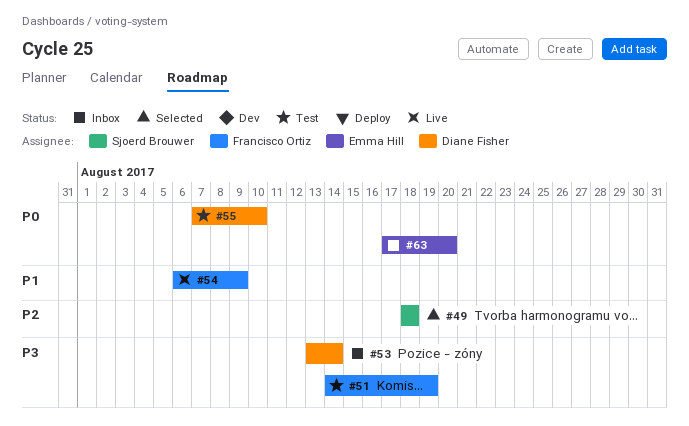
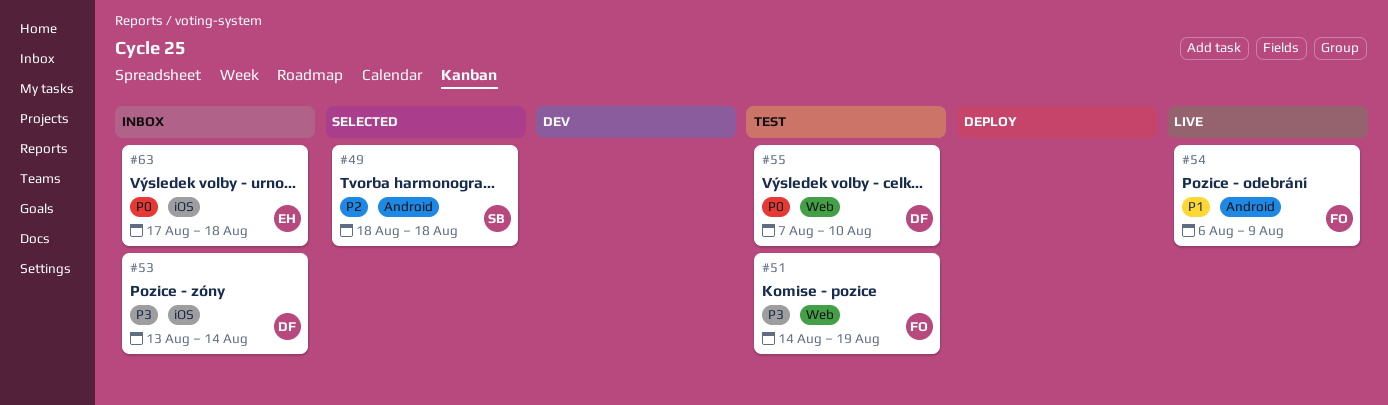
#63, due: Aug 20 -> Aug 18

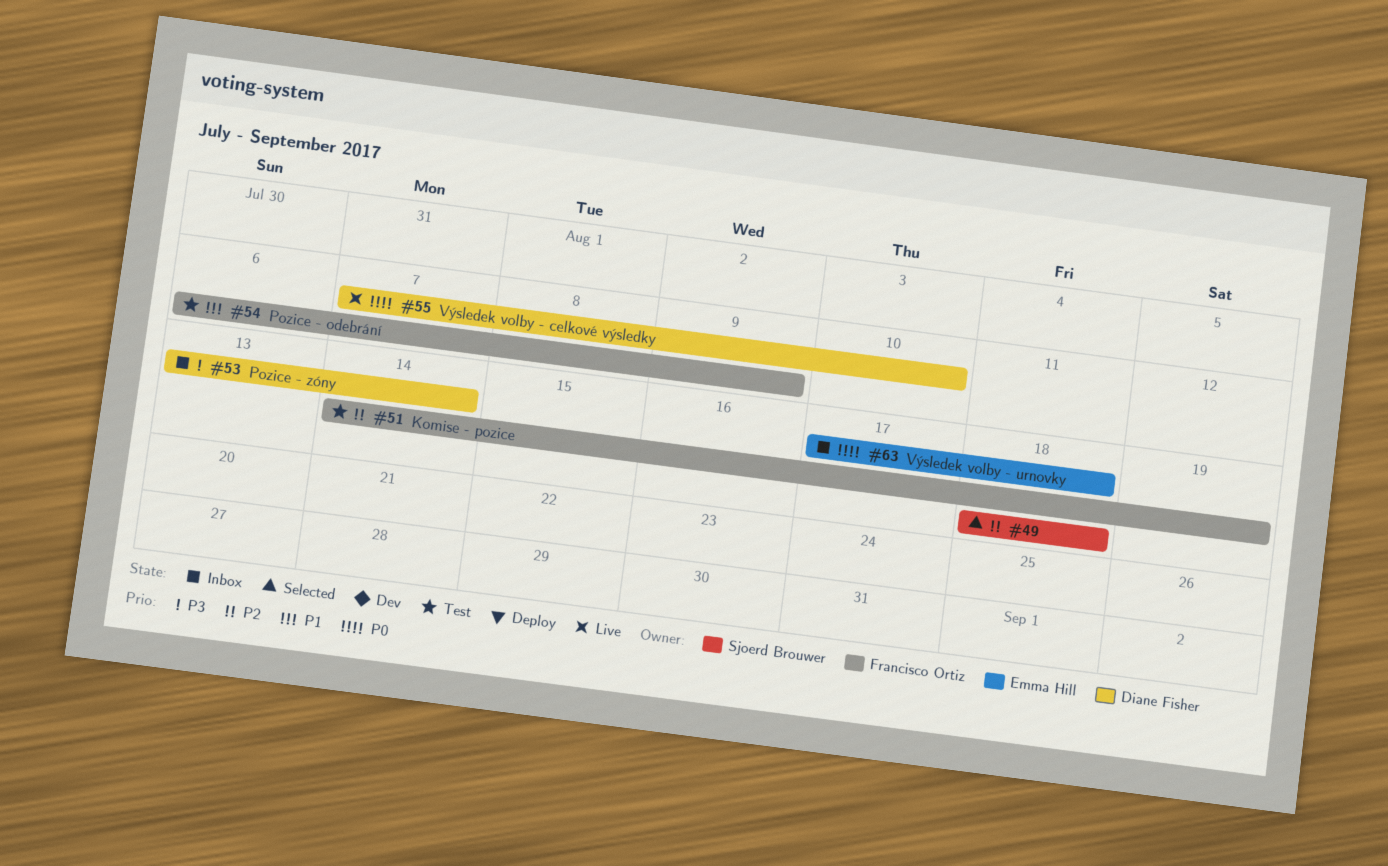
#51, priority: P3 -> P2
#54, status: Live -> Test
#55, status: Test -> Live

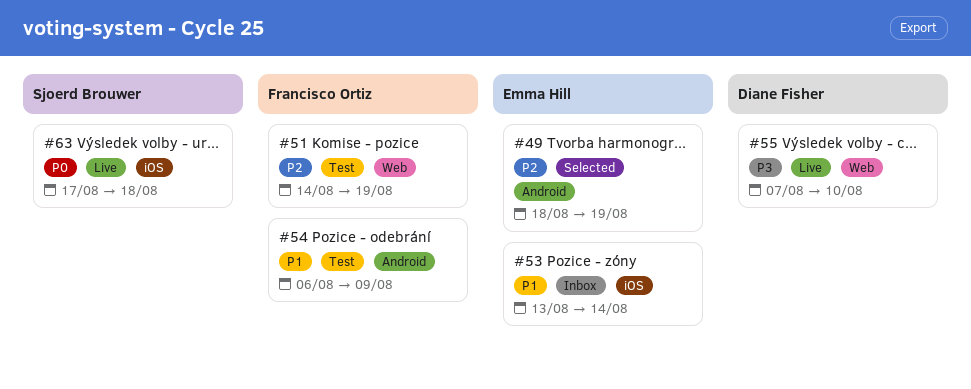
#49, owner: Sjoerd Brouwer -> Emma Hill
#49, due: Aug 18 -> Aug 19
#53, owner: Diane Fisher -> Emma Hill
#53, priority: P3 -> P1
#55, priority: P0 -> P3
#63, status: Inbox -> Live
#63, owner: Emma Hill -> Sjoerd Brouwer

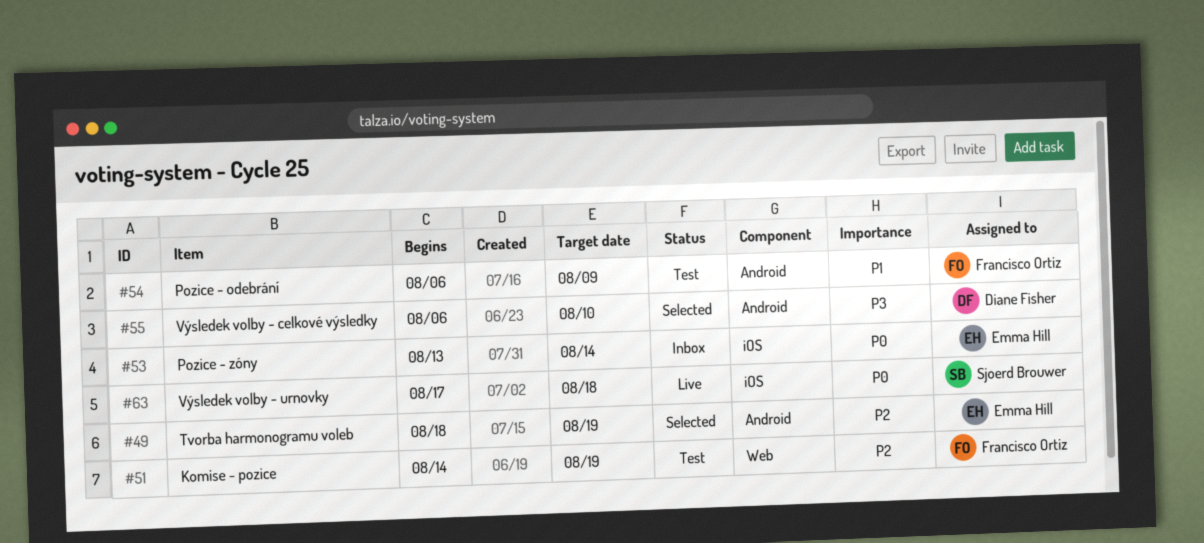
#53, priority: P1 -> P0
#55, status: Live -> Selected
#55, label: Web -> Android
#55, start: Aug 7 -> Aug 6

